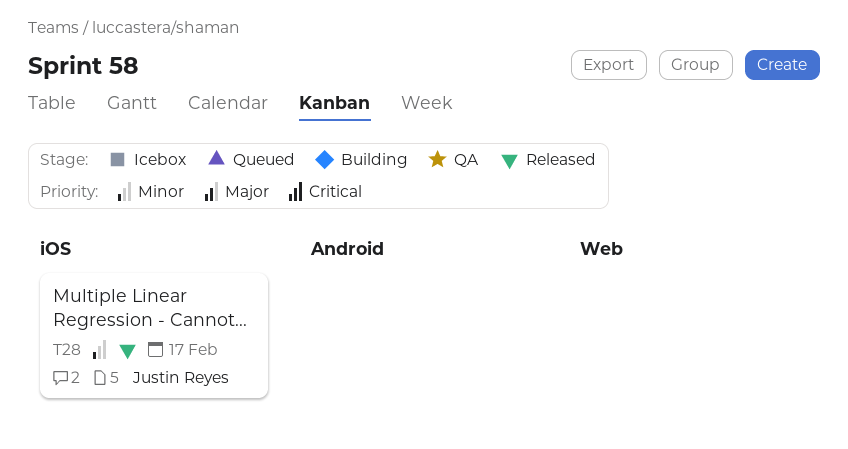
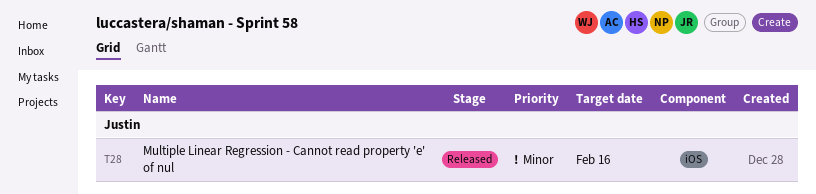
T28, due: Feb 17 -> Feb 16

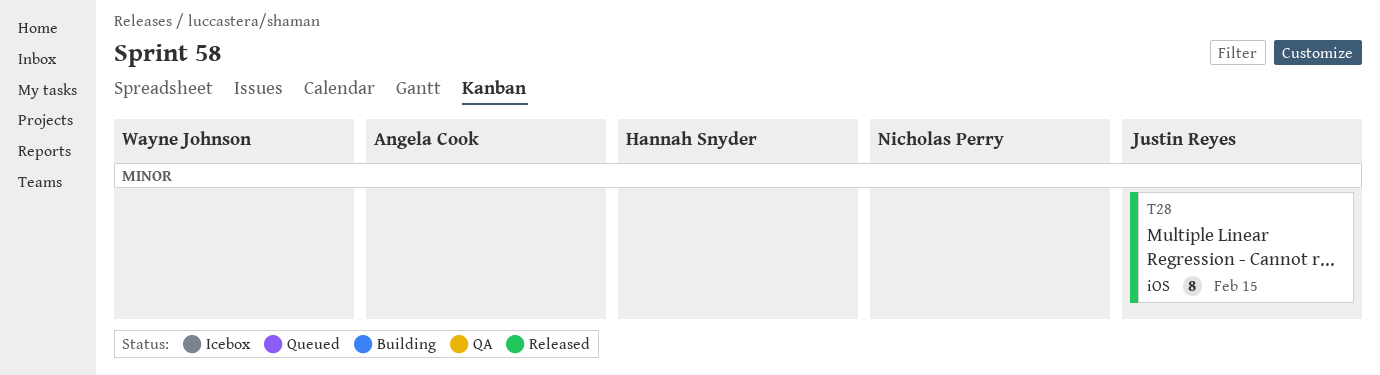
T28, due: Feb 16 -> Feb 15

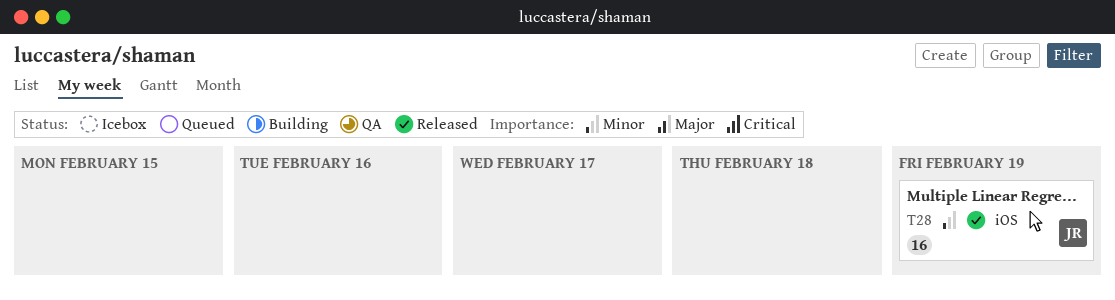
T28, estimate: 8 -> 16
T28, due: Feb 15 -> Feb 19

